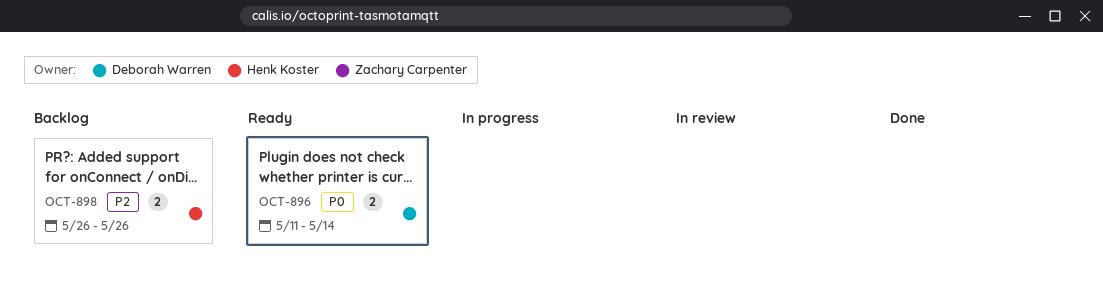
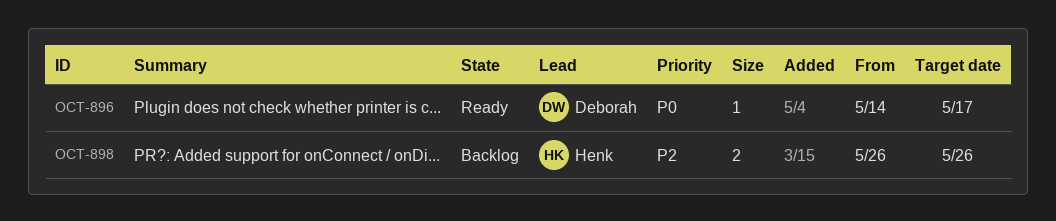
OCT-896, estimate: 2 -> 1
OCT-896, start: May 11 -> May 14
OCT-896, due: May 14 -> May 17

